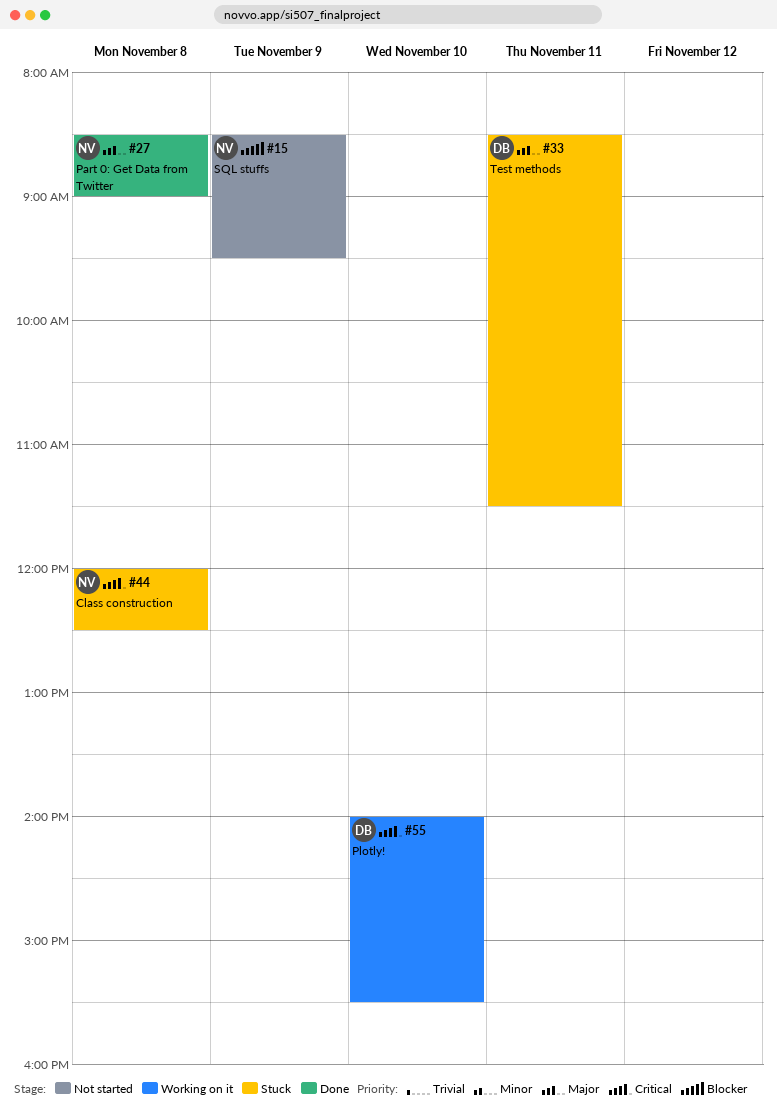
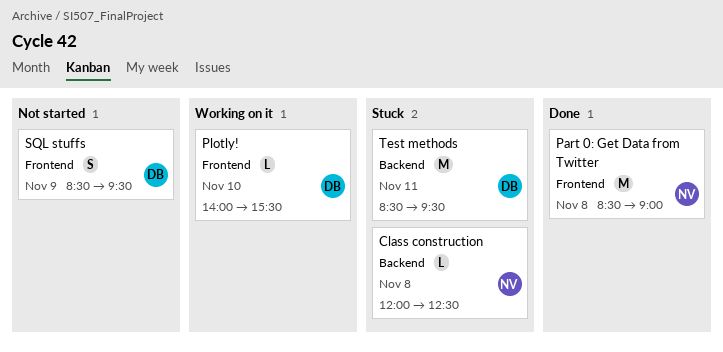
SQL stuffs, owner: NV -> DB
Test methods, ends: 11:30 -> 09:30

